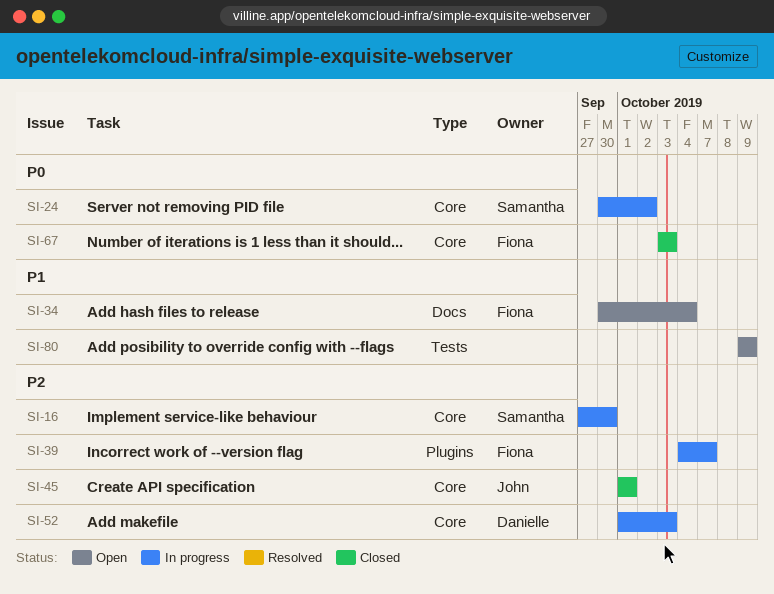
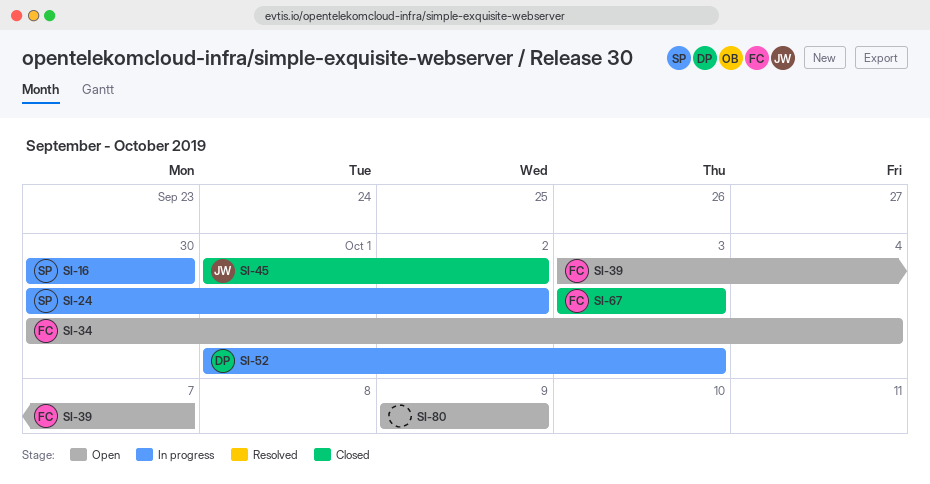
SI-16, start: Sep 27 -> Sep 30
SI-39, status: In progress -> Open
SI-39, start: Oct 4 -> Oct 3
SI-45, due: Oct 1 -> Oct 2

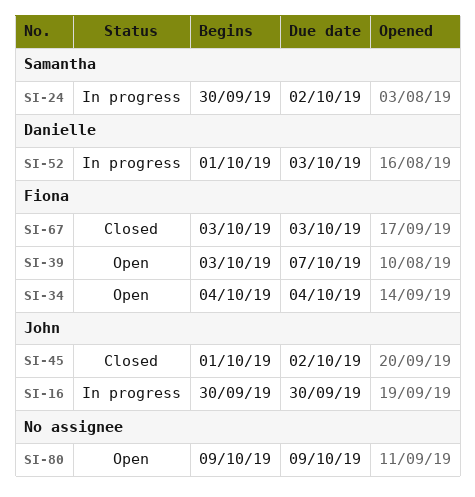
SI-16, owner: Samantha -> John
SI-34, start: Sep 30 -> Oct 4

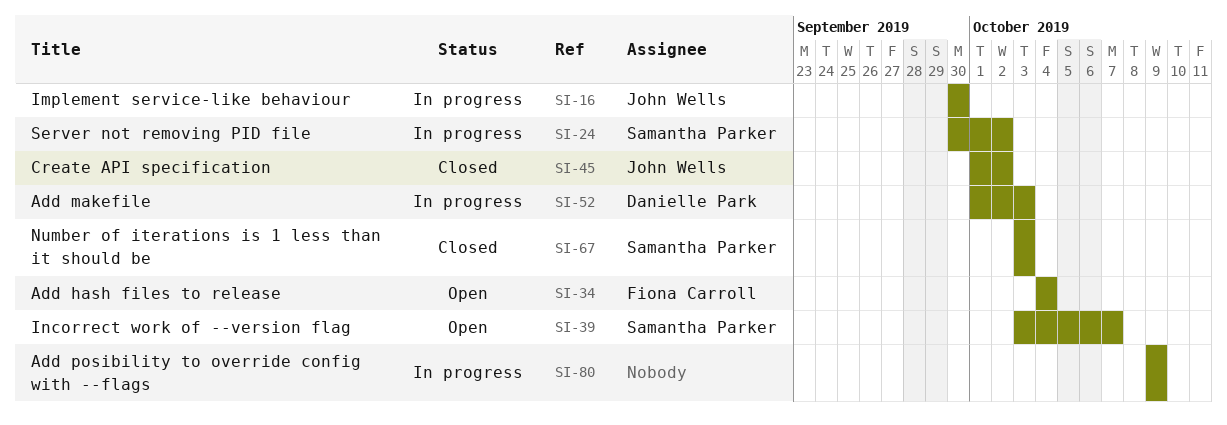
SI-39, owner: Fiona Carroll -> Samantha Parker
SI-67, owner: Fiona Carroll -> Samantha Parker
SI-80, status: Open -> In progress

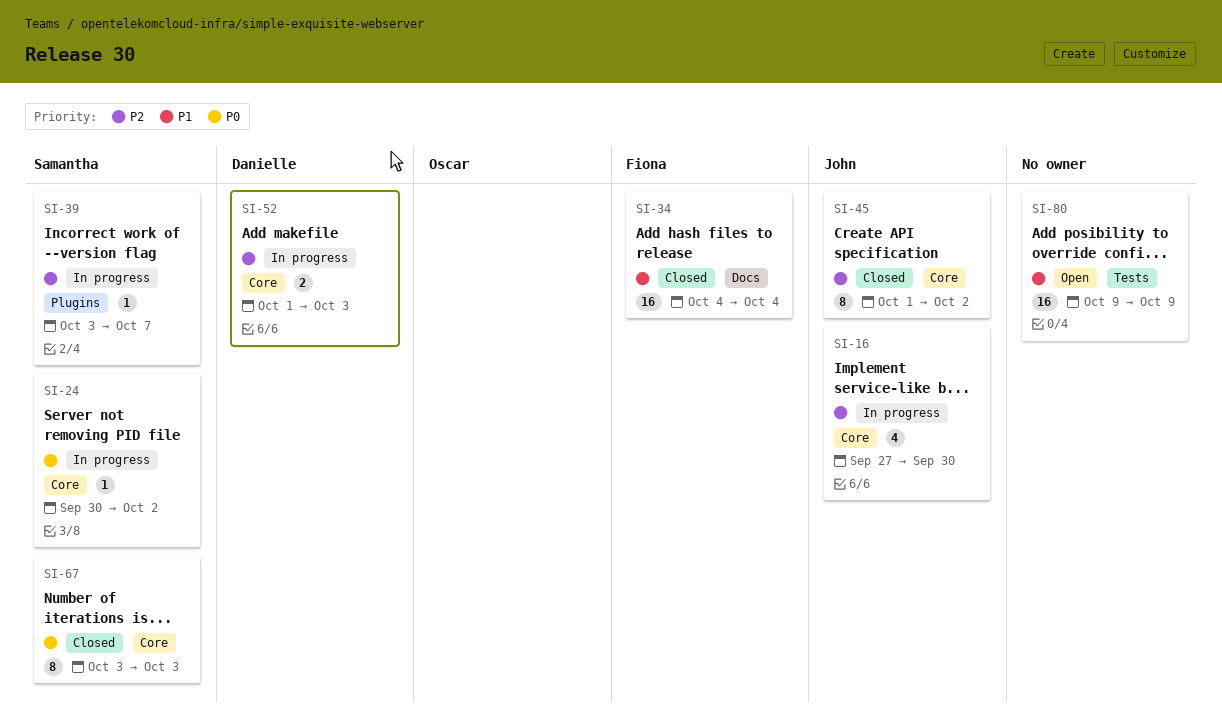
SI-16, start: Sep 30 -> Sep 27
SI-34, status: Open -> Closed
SI-39, status: Open -> In progress
SI-80, status: In progress -> Open

